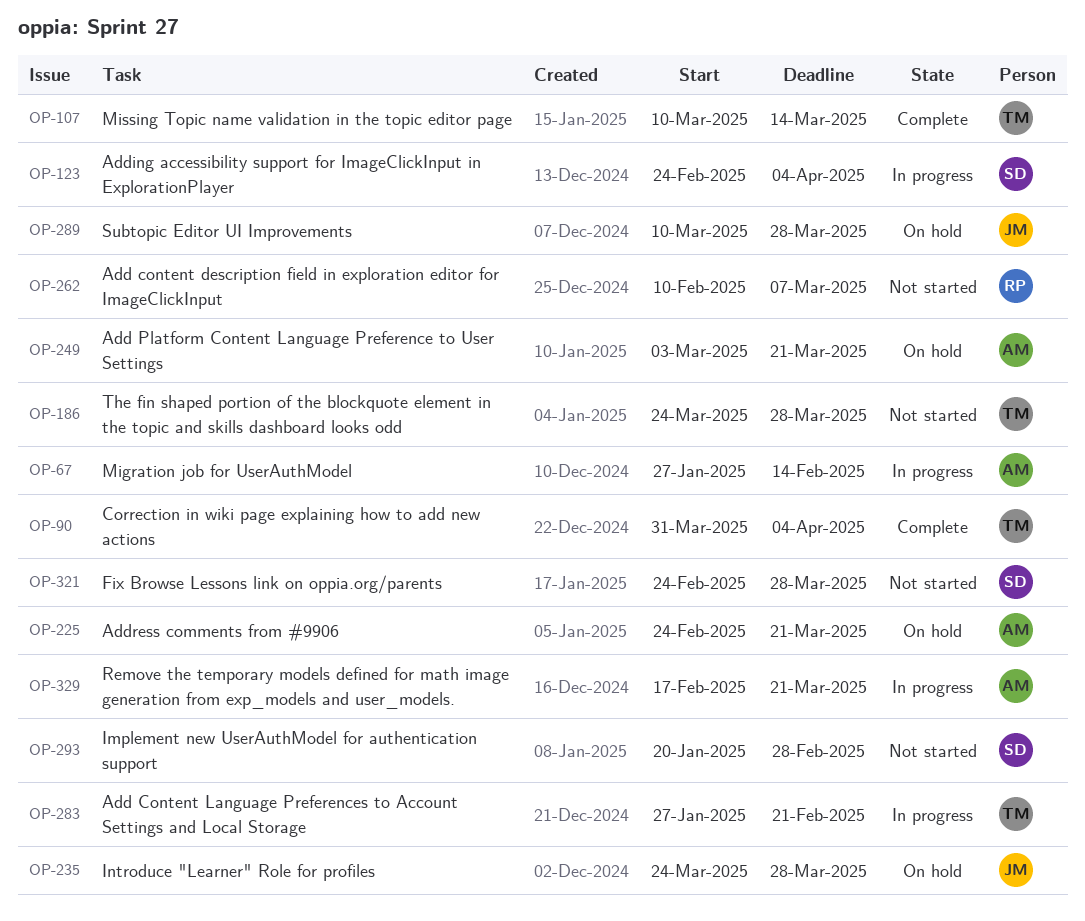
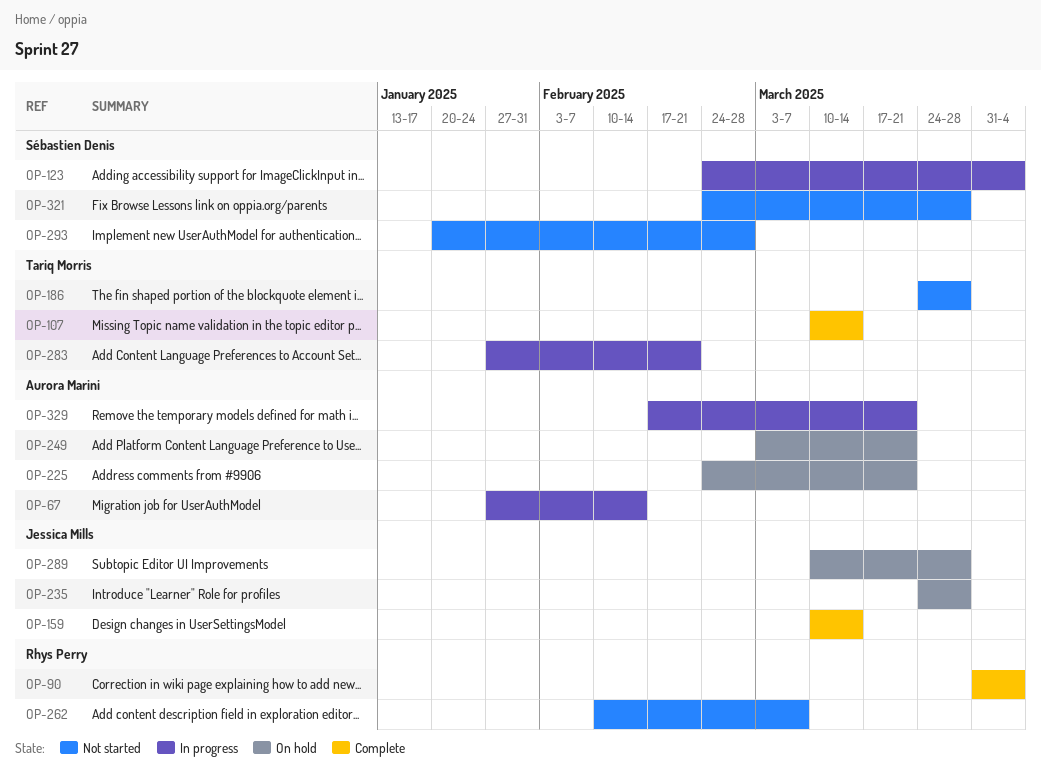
OP-90, owner: Tariq Morris -> Rhys Perry
OP-159: none -> present

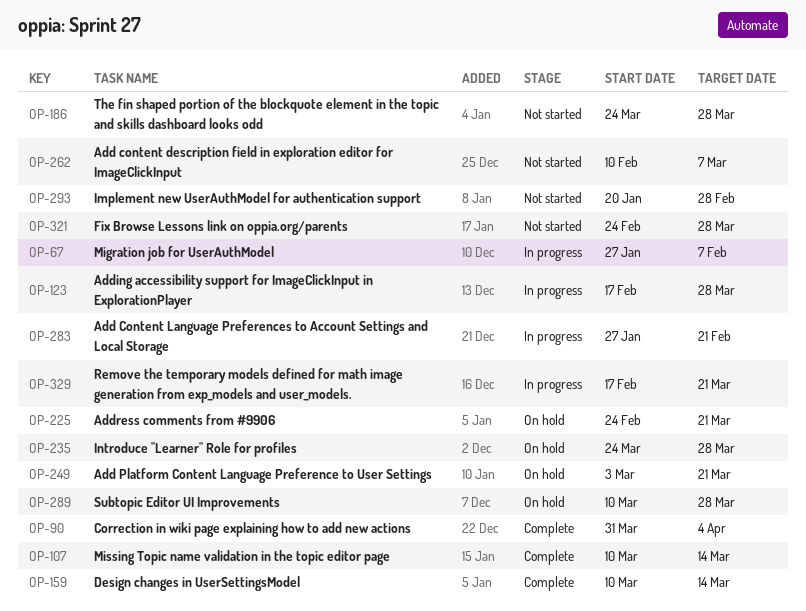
OP-67, due: Feb 14 -> Feb 7
OP-123, start: Feb 24 -> Feb 17
OP-123, due: Apr 4 -> Mar 28

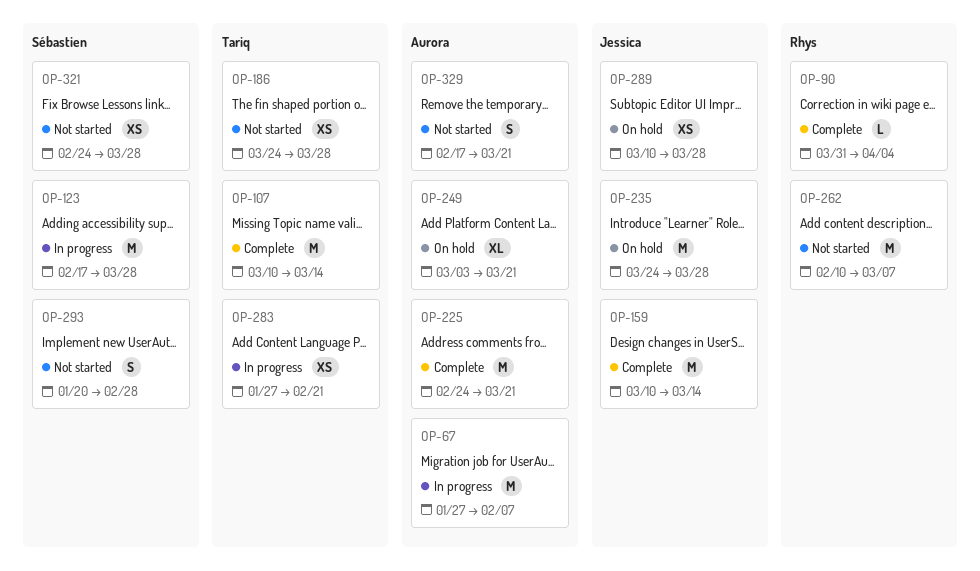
OP-225, status: On hold -> Complete
OP-329, status: In progress -> Not started

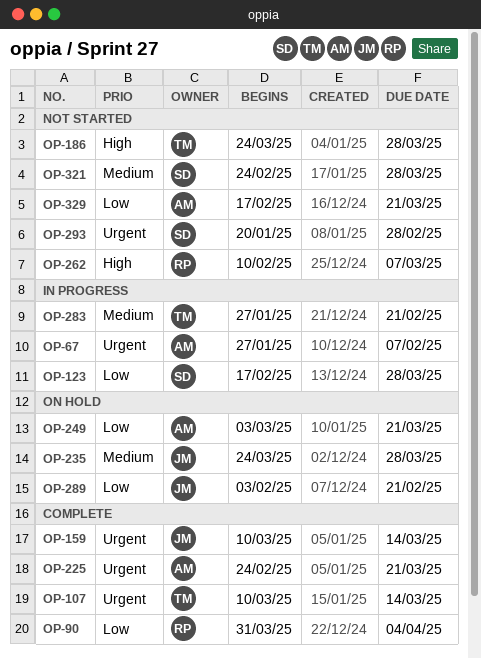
OP-289, start: Mar 10 -> Feb 3
OP-289, due: Mar 28 -> Feb 21

